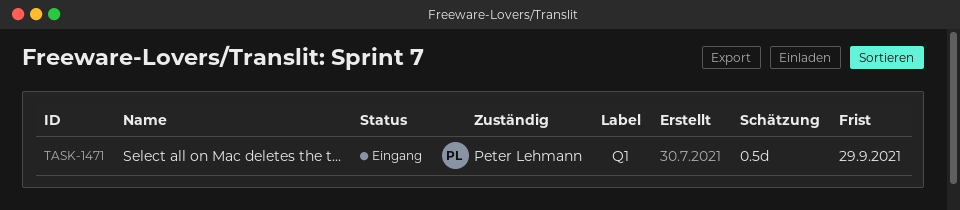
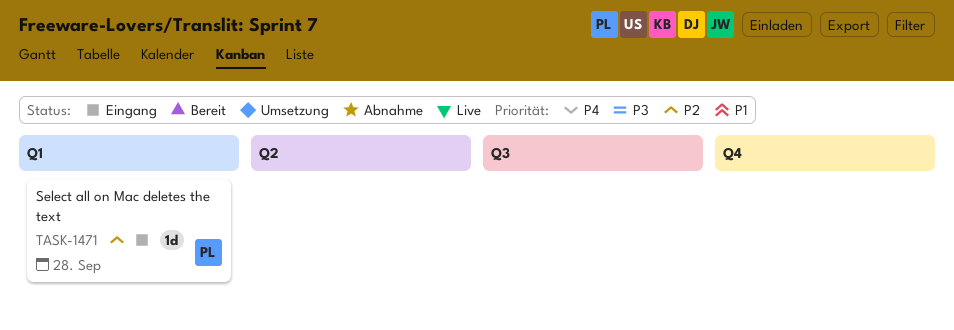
TASK-1471, estimate: 0.5d -> 1d
TASK-1471, due: Sep 29 -> Sep 28

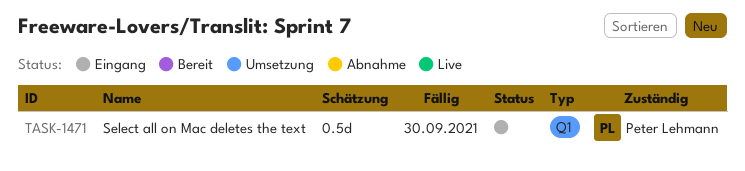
TASK-1471, estimate: 1d -> 0.5d
TASK-1471, due: Sep 28 -> Sep 30

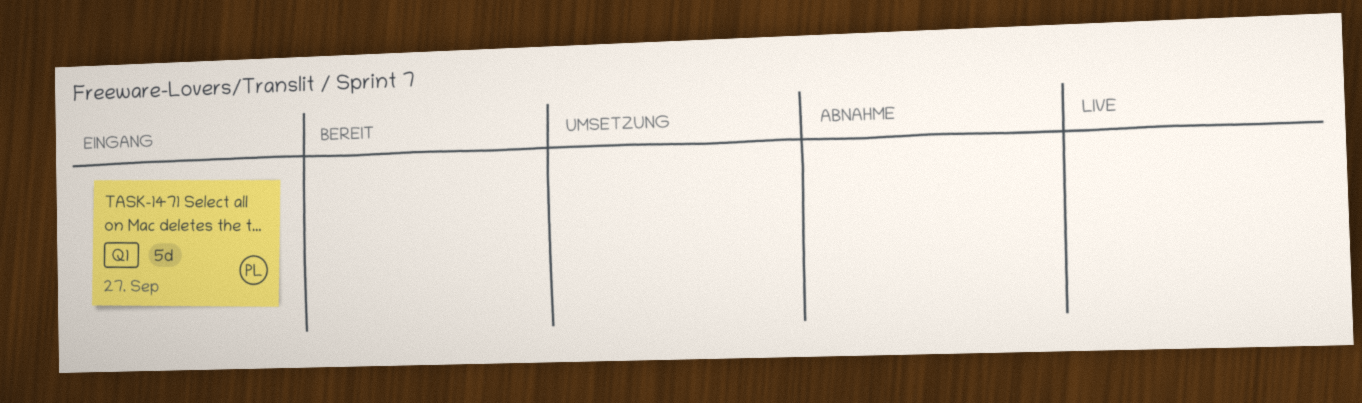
TASK-1471, estimate: 0.5d -> 5d
TASK-1471, due: Sep 30 -> Sep 27

